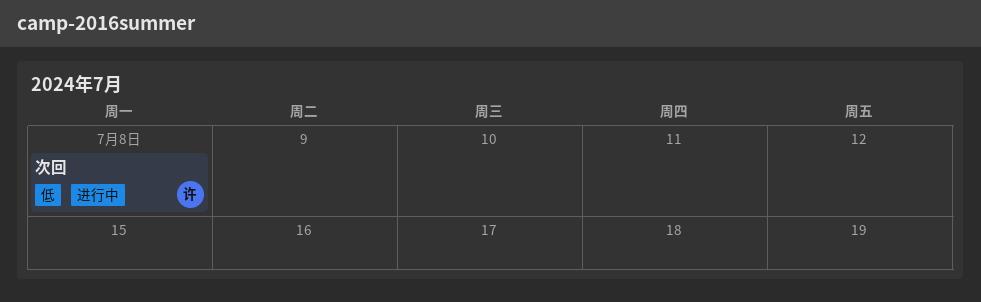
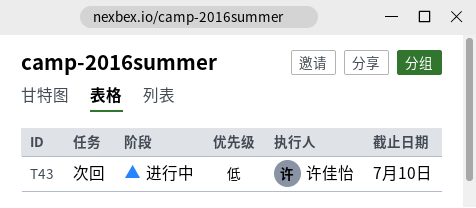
次回, due: Jul 8 -> Jul 10

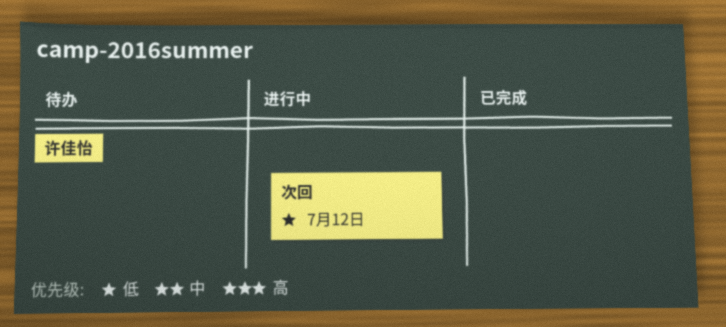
次回, due: Jul 10 -> Jul 12

